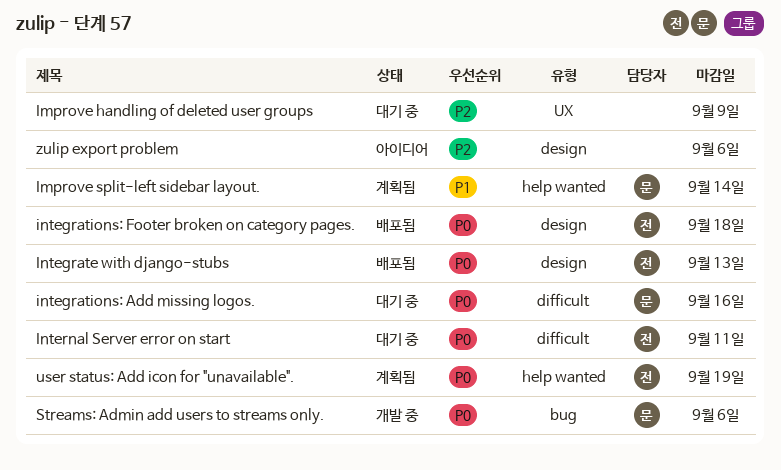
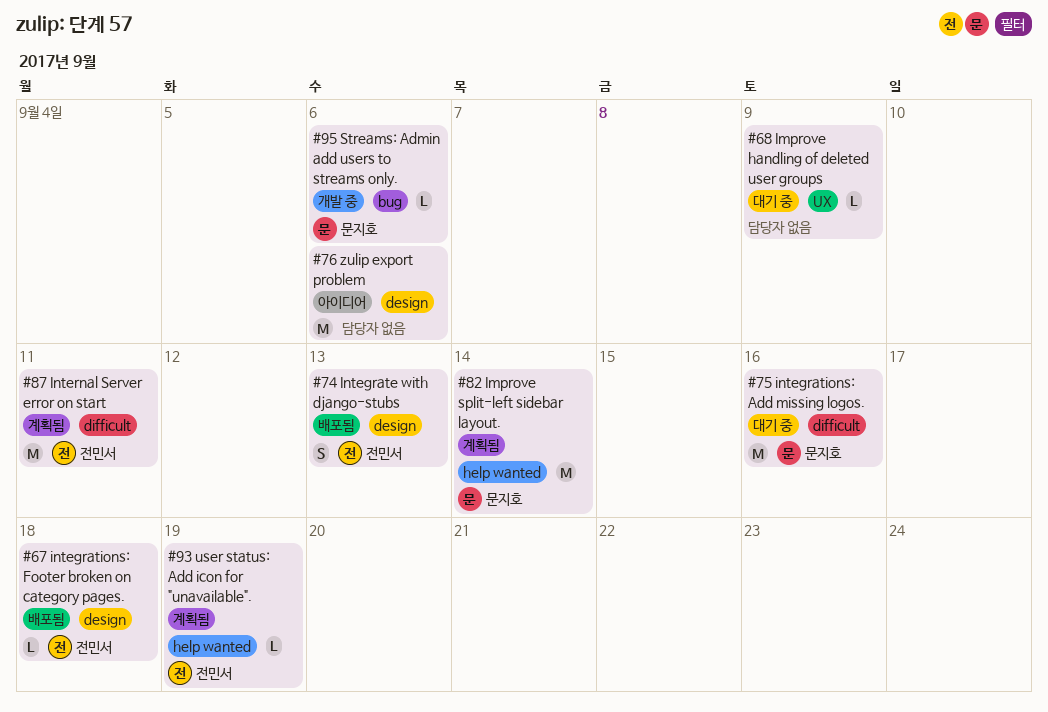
Internal Server error on start, status: 대기 중 -> 계획됨

